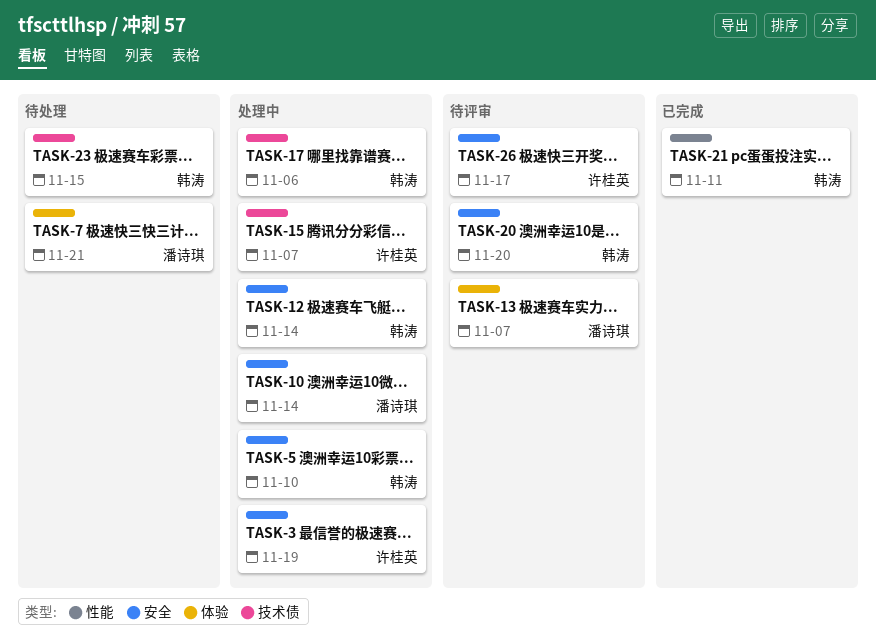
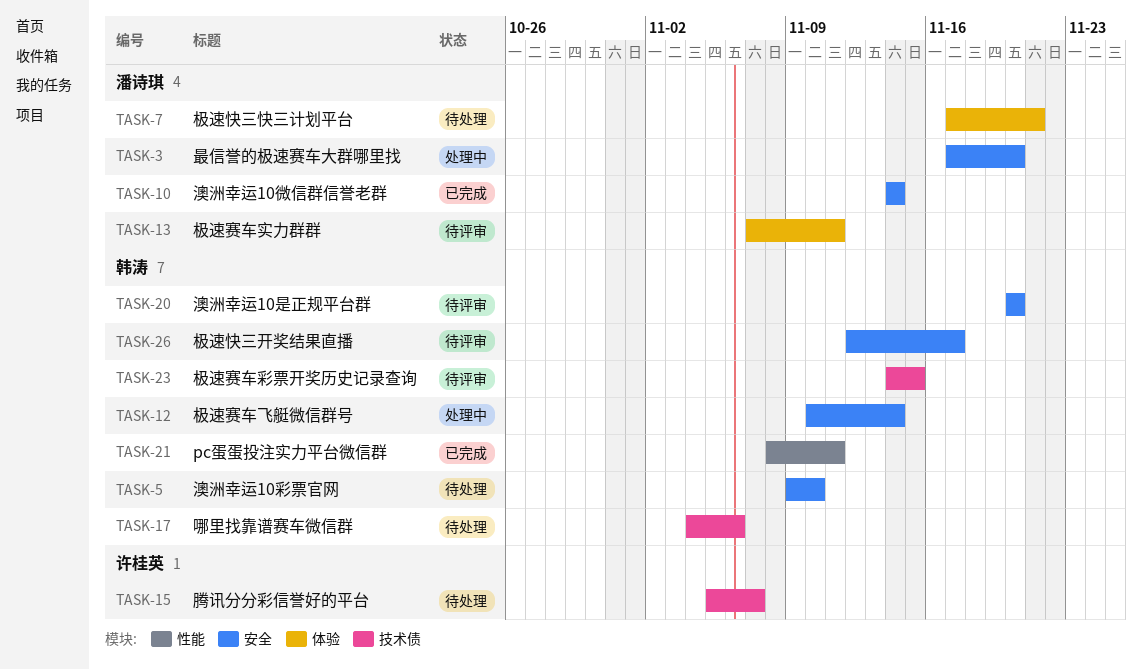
TASK-3, owner: 许桂英 -> 潘诗琪
TASK-3, due: Nov 19 -> Nov 20
TASK-5, status: 处理中 -> 待处理
TASK-10, status: 处理中 -> 已完成
TASK-13, due: Nov 7 -> Nov 11
TASK-15, status: 处理中 -> 待处理
TASK-17, status: 处理中 -> 待处理
TASK-23, status: 待处理 -> 待评审
TASK-26, owner: 许桂英 -> 韩涛

